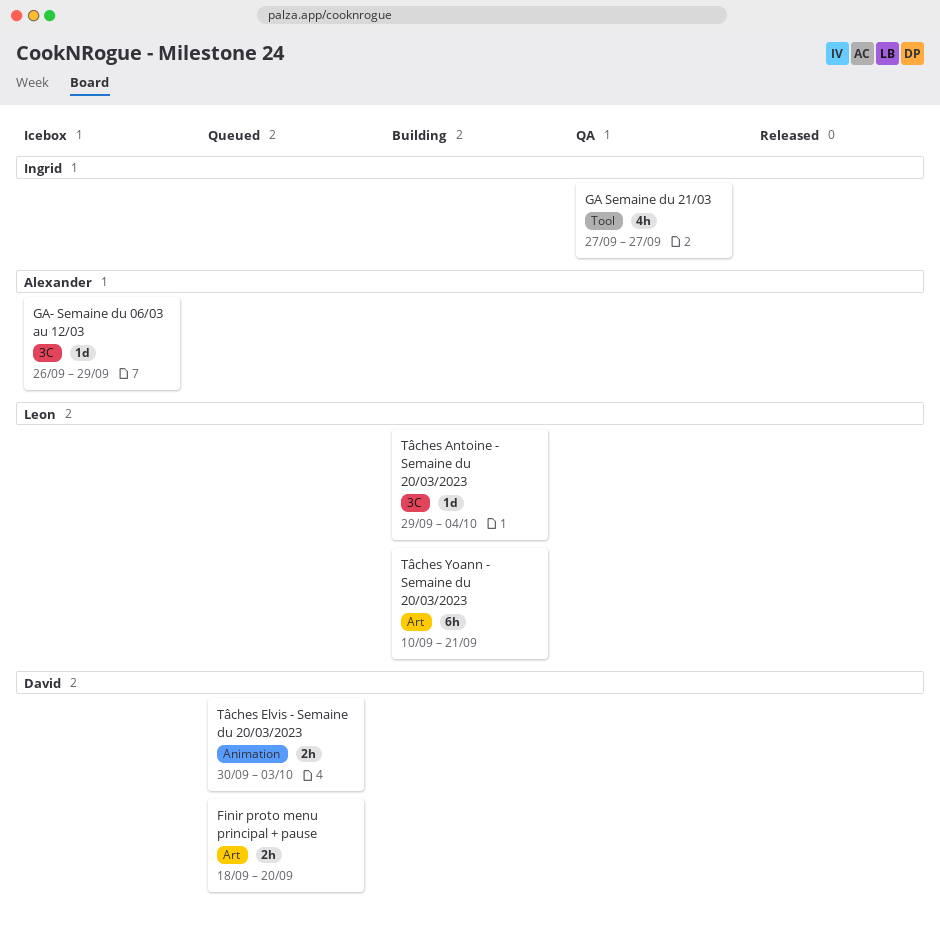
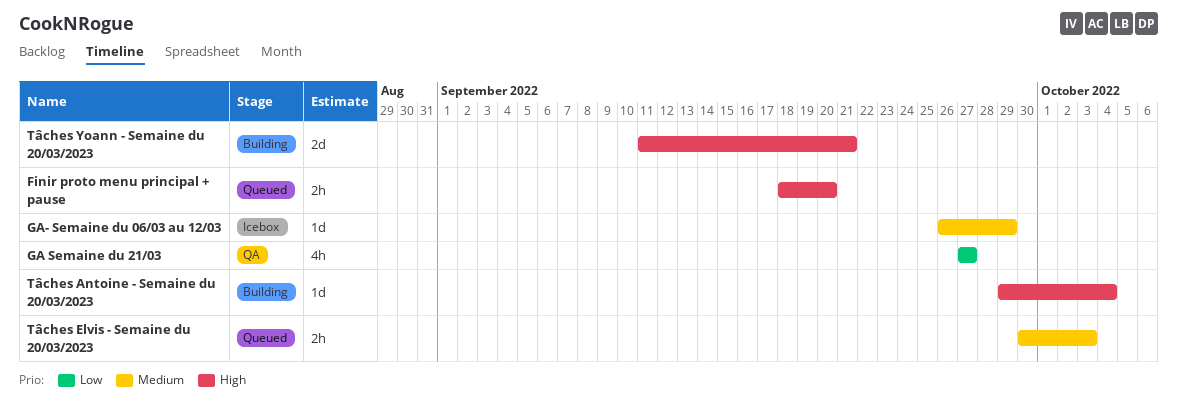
Tâches Yoann - Semaine du 20/03/2023, estimate: 6h -> 2d
Tâches Yoann - Semaine du 20/03/2023, start: Sep 10 -> Sep 11

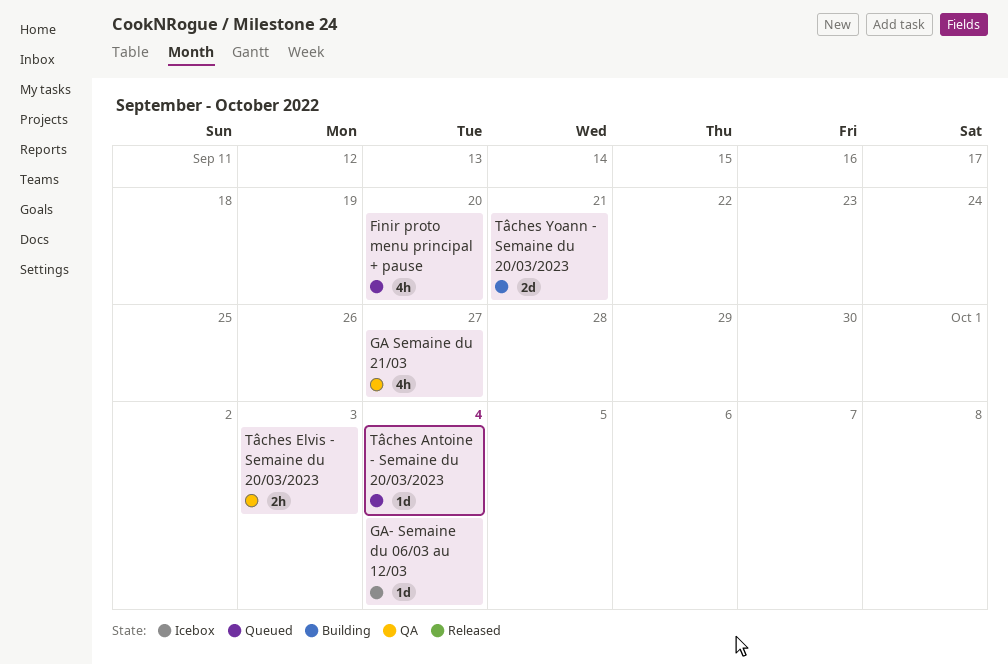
Finir proto menu principal + pause, estimate: 2h -> 4h
GA- Semaine du 06/03 au 12/03, due: Sep 29 -> Oct 4
Tâches Antoine - Semaine du 20/03/2023, status: Building -> Queued
Tâches Elvis - Semaine du 20/03/2023, status: Queued -> QA

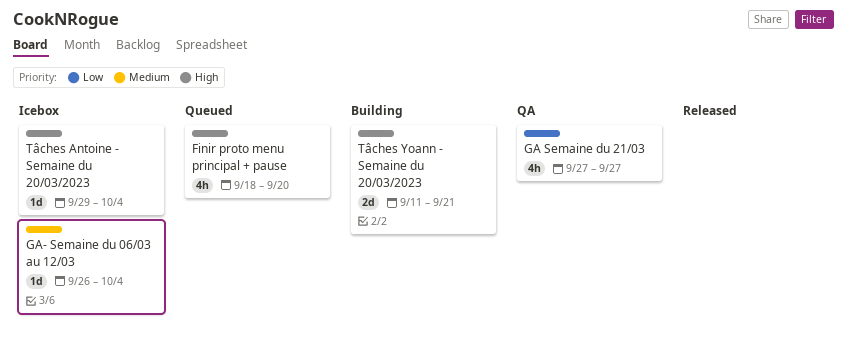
Tâches Antoine - Semaine du 20/03/2023, status: Queued -> Icebox
Tâches Elvis - Semaine du 20/03/2023: present -> none

